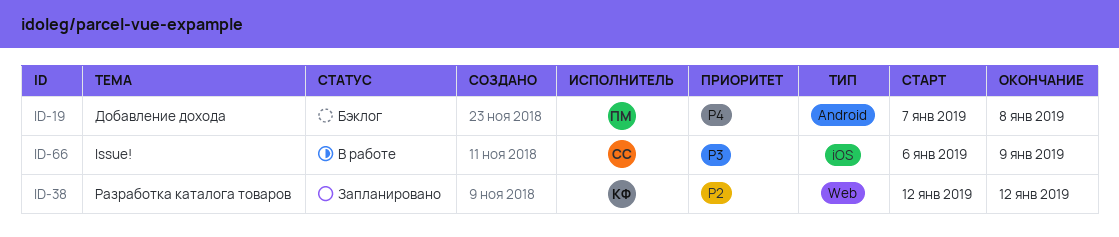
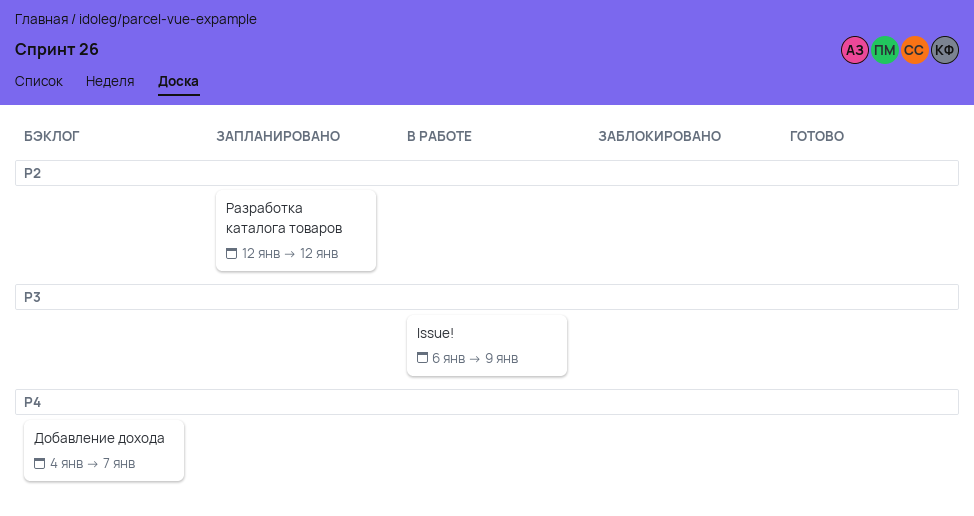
Добавление дохода, start: Jan 7 -> Jan 4
Добавление дохода, due: Jan 8 -> Jan 7

